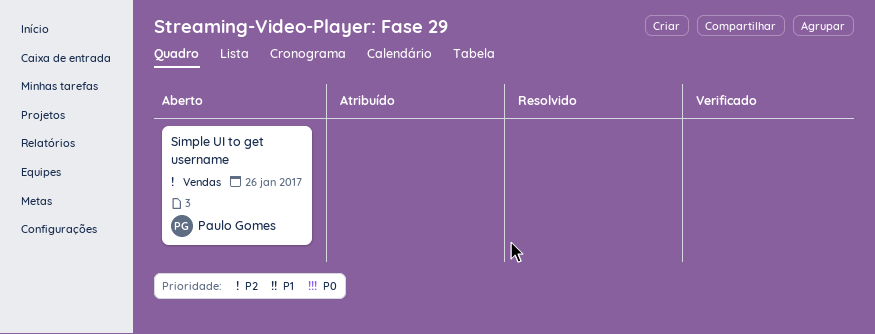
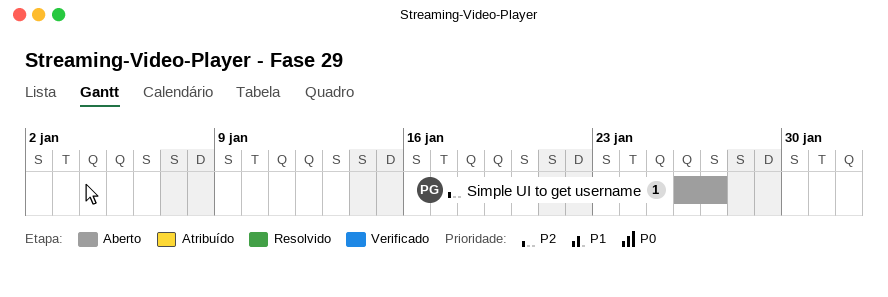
Simple UI to get username, due: Jan 26 -> Jan 27

